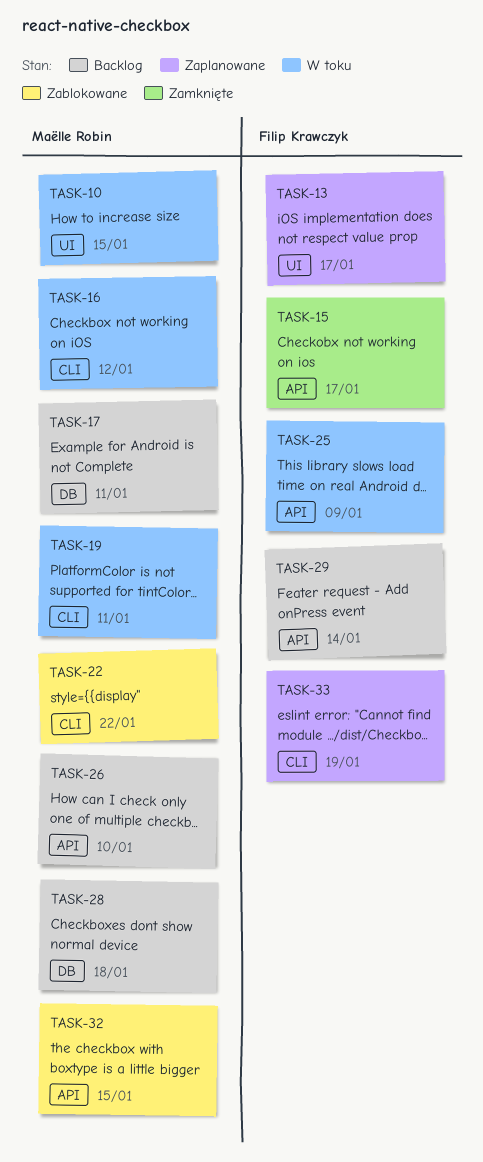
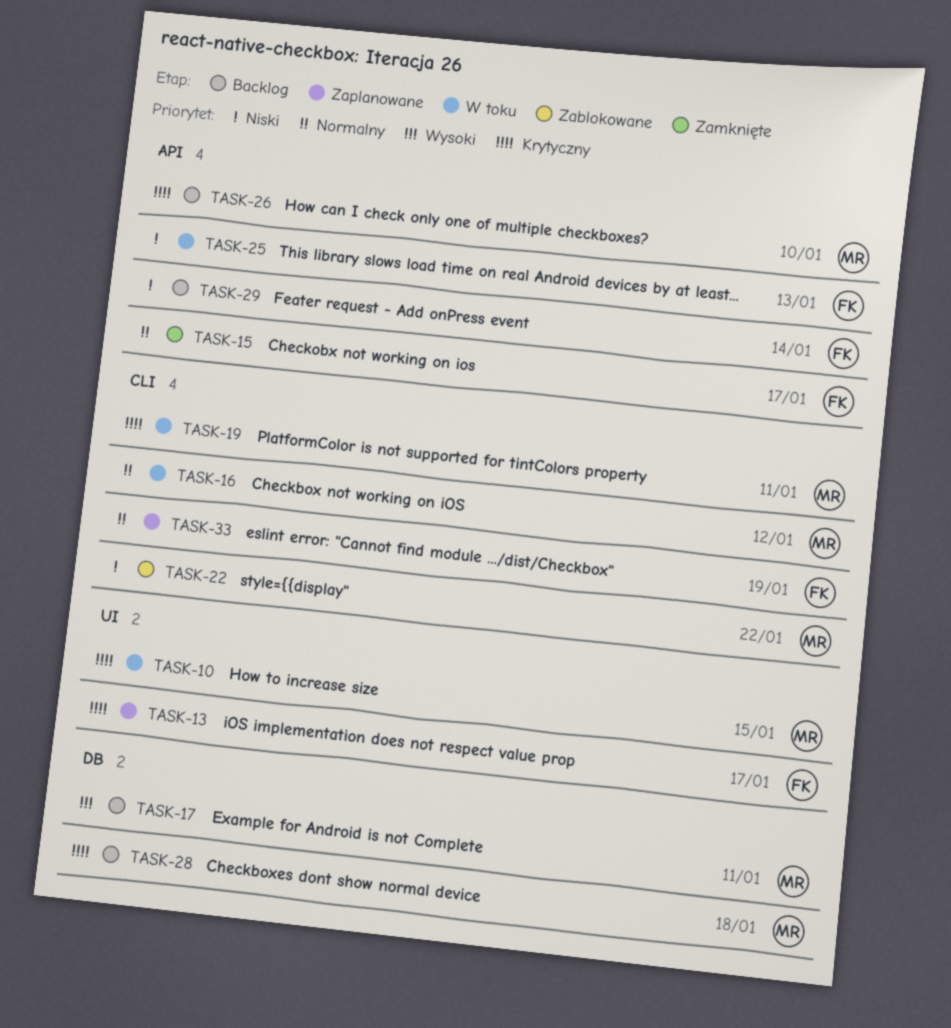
TASK-25, due: Jan 9 -> Jan 13
TASK-32: present -> none

